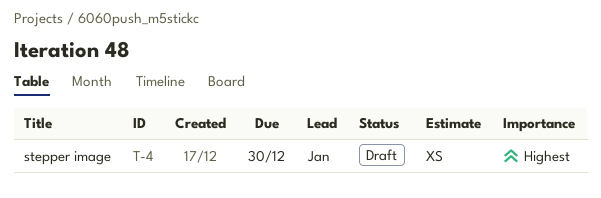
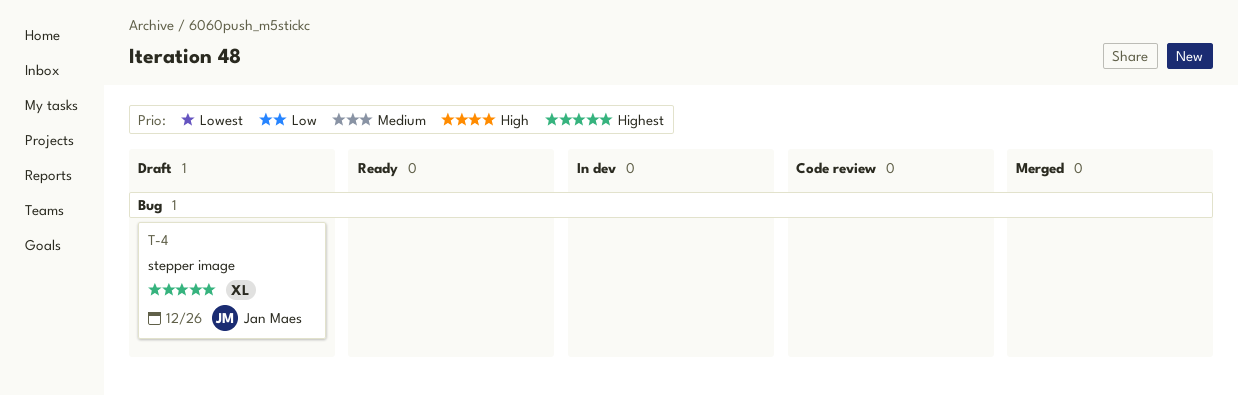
T-4, estimate: XS -> XL
T-4, due: Dec 30 -> Dec 26

